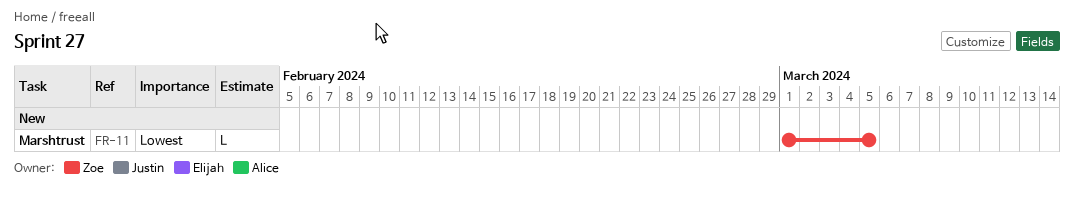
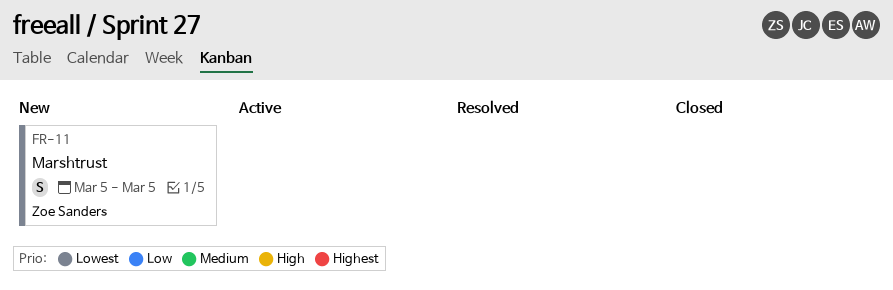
FR-11, estimate: L -> S
FR-11, start: Mar 1 -> Mar 5

